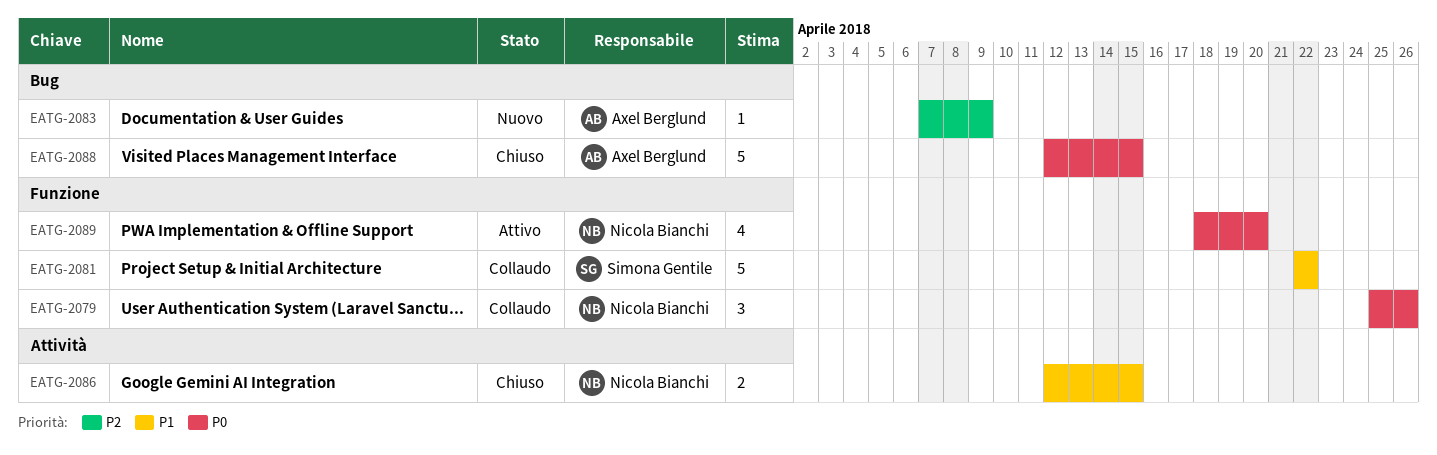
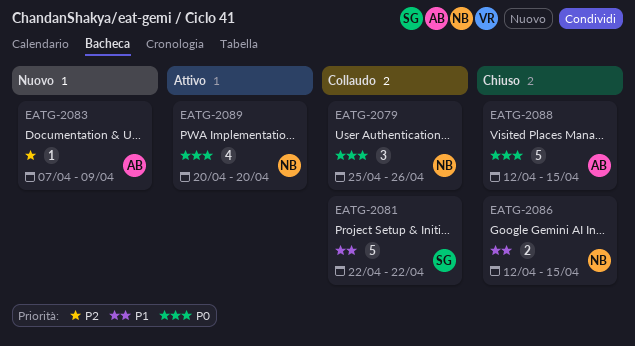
EATG-2089, start: Apr 18 -> Apr 20

